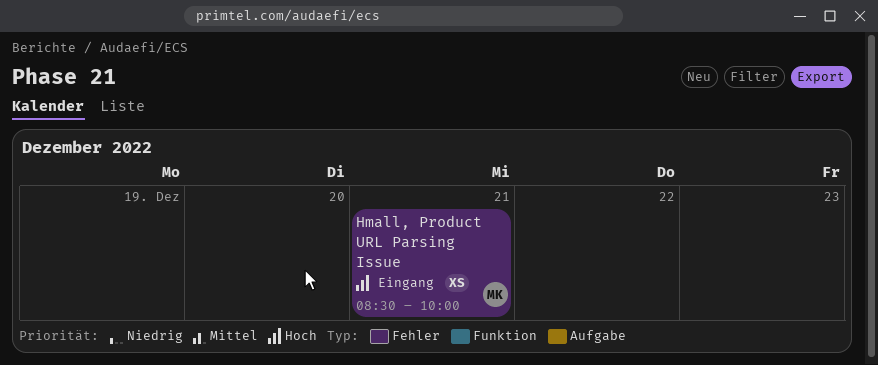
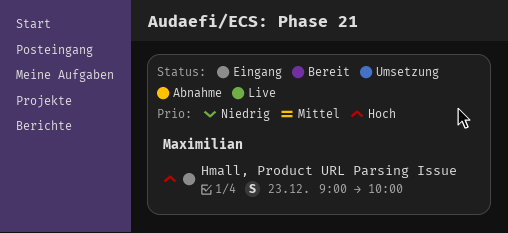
Hmall, Product URL Parsing Issue, estimate: XS -> S
Hmall, Product URL Parsing Issue, day: Dec 21 -> Dec 23
Hmall, Product URL Parsing Issue, begins: 08:30 -> 09:00

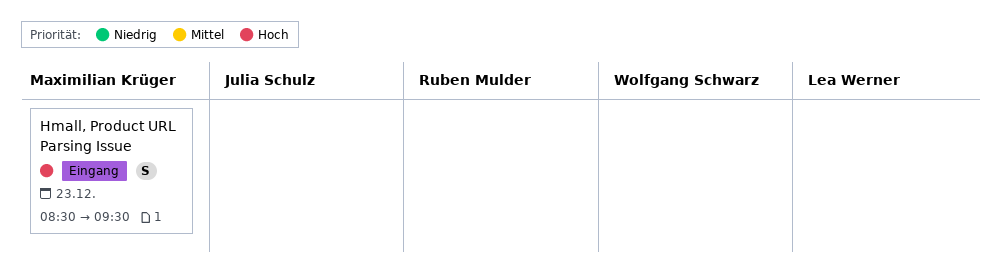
Hmall, Product URL Parsing Issue, begins: 09:00 -> 08:30
Hmall, Product URL Parsing Issue, ends: 10:00 -> 09:30

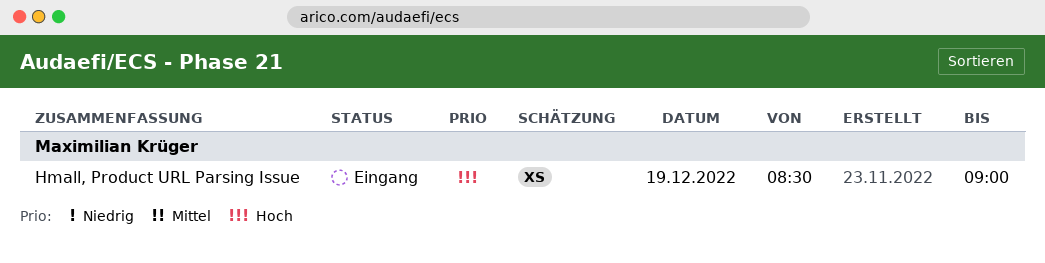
Hmall, Product URL Parsing Issue, estimate: S -> XS
Hmall, Product URL Parsing Issue, day: Dec 23 -> Dec 19
Hmall, Product URL Parsing Issue, ends: 09:30 -> 09:00

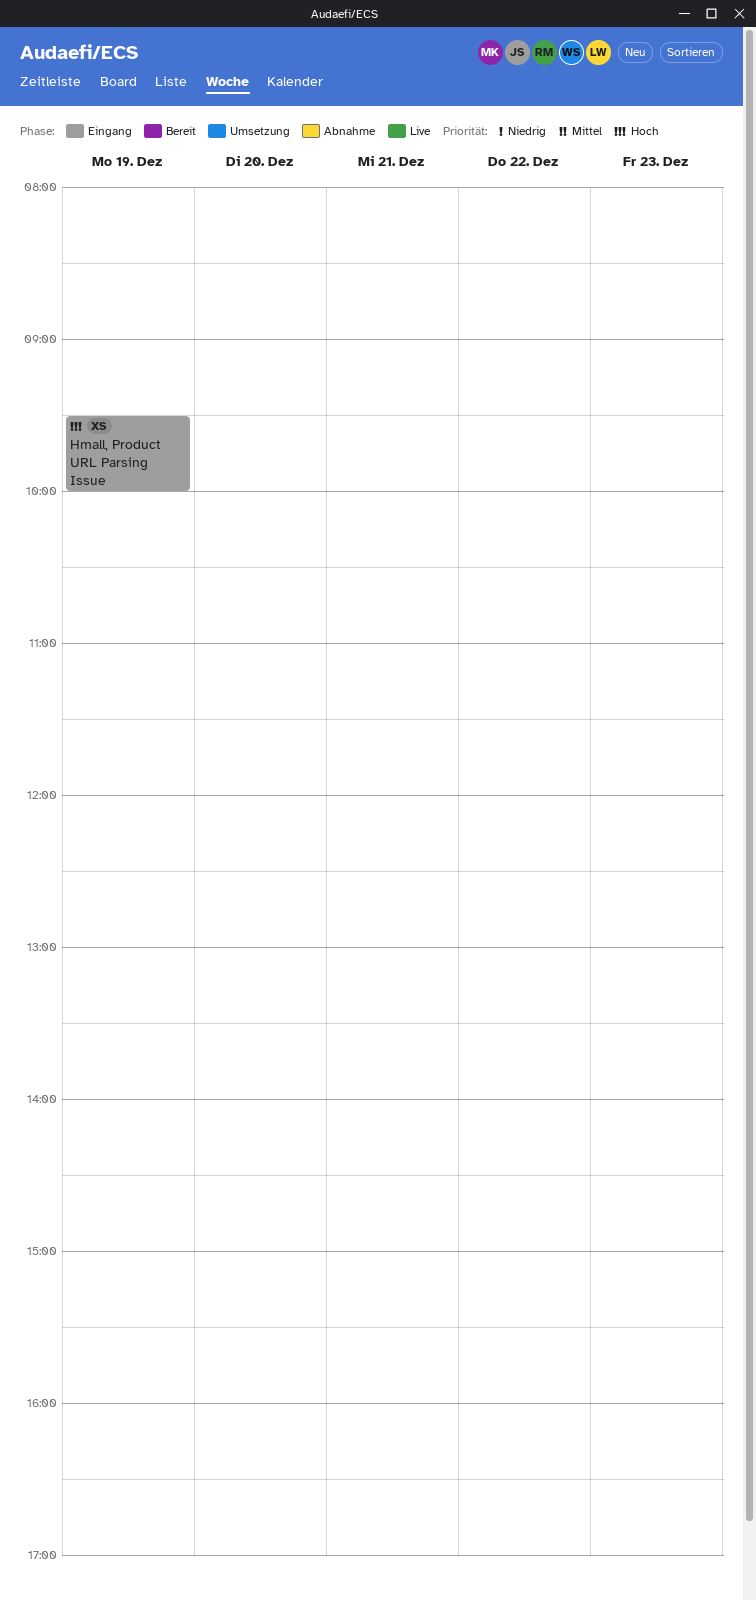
Hmall, Product URL Parsing Issue, begins: 08:30 -> 09:30
Hmall, Product URL Parsing Issue, ends: 09:00 -> 10:00

